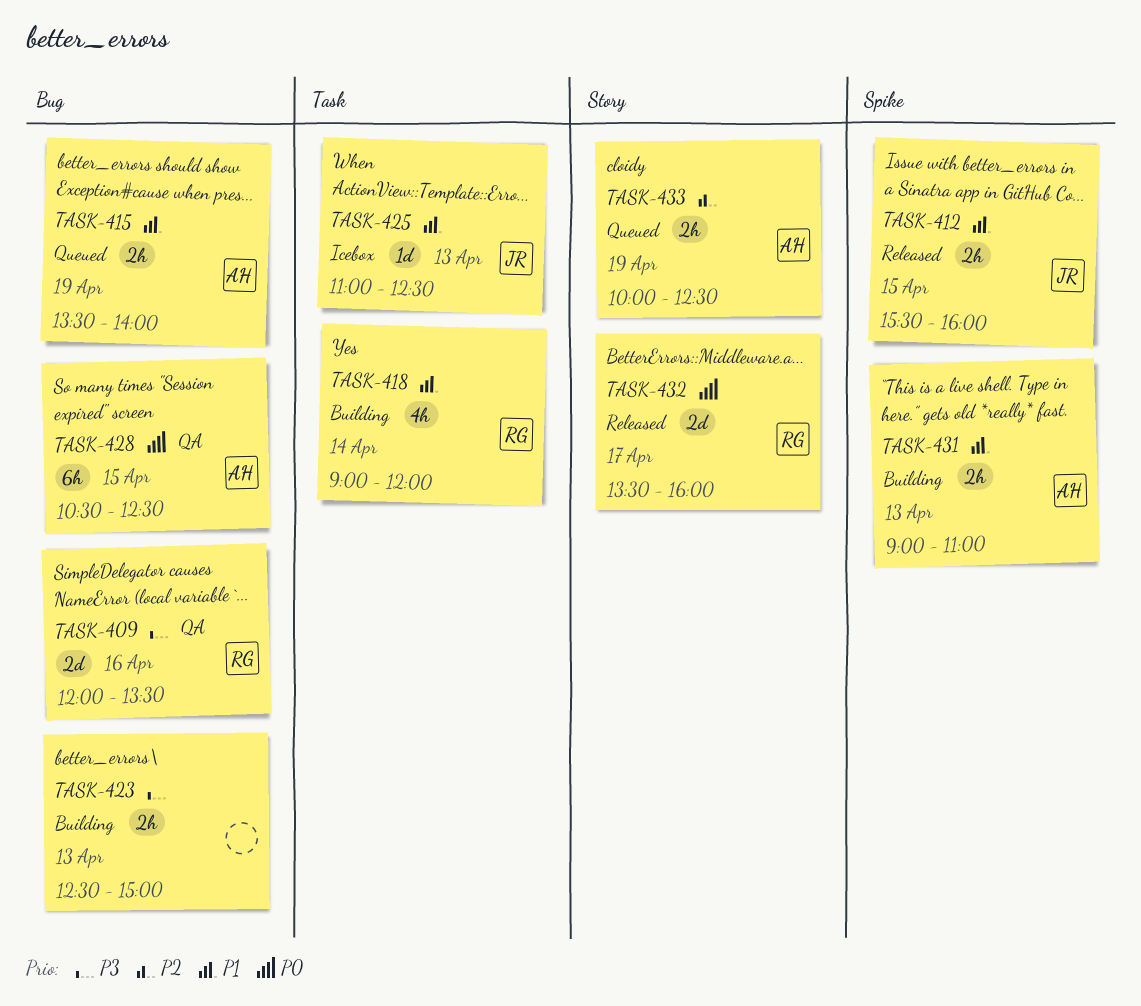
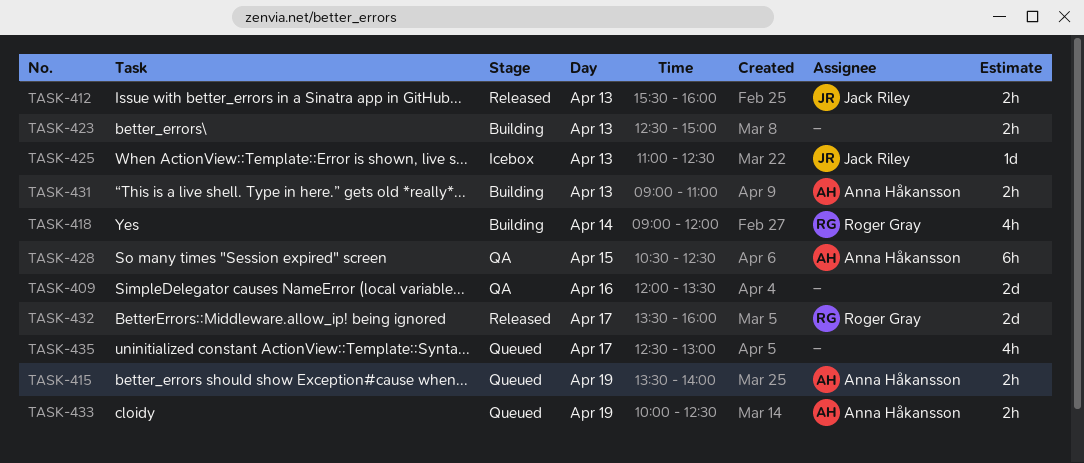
TASK-409, owner: Roger Gray -> none
TASK-412, day: Apr 15 -> Apr 13
TASK-435: none -> present

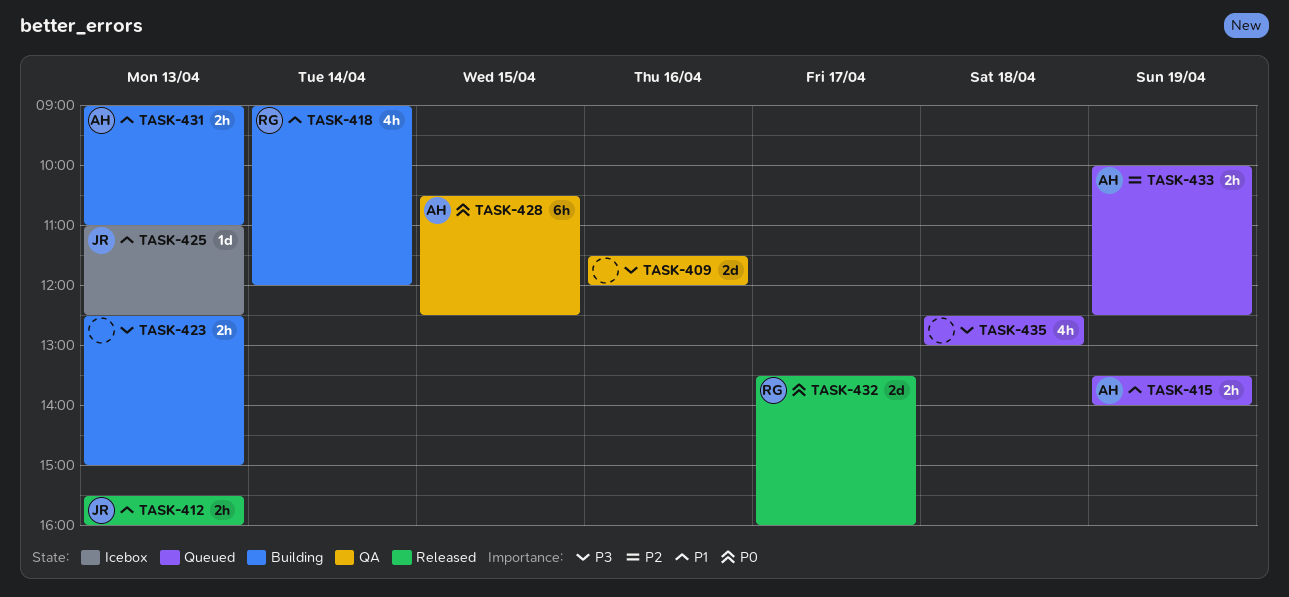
TASK-409, begins: 12:00 -> 11:30
TASK-409, ends: 13:30 -> 12:00
TASK-435, day: Apr 17 -> Apr 18

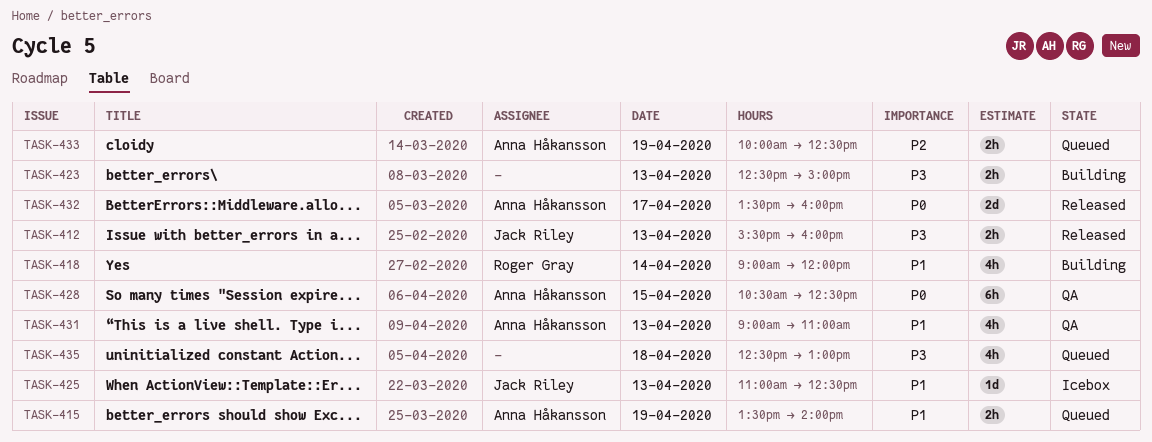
TASK-409: present -> none
TASK-412, priority: P1 -> P3
TASK-431, status: Building -> QA
TASK-431, estimate: 2h -> 4h
TASK-432, owner: Roger Gray -> Anna Håkansson

